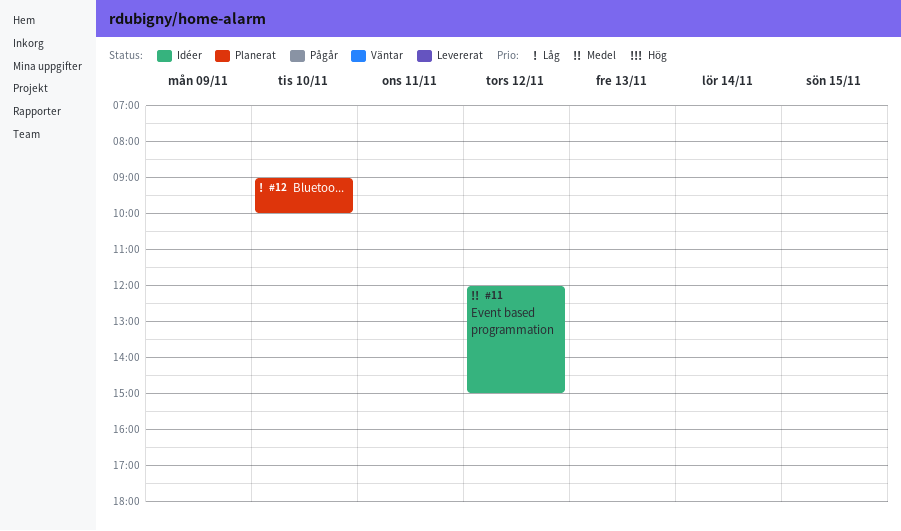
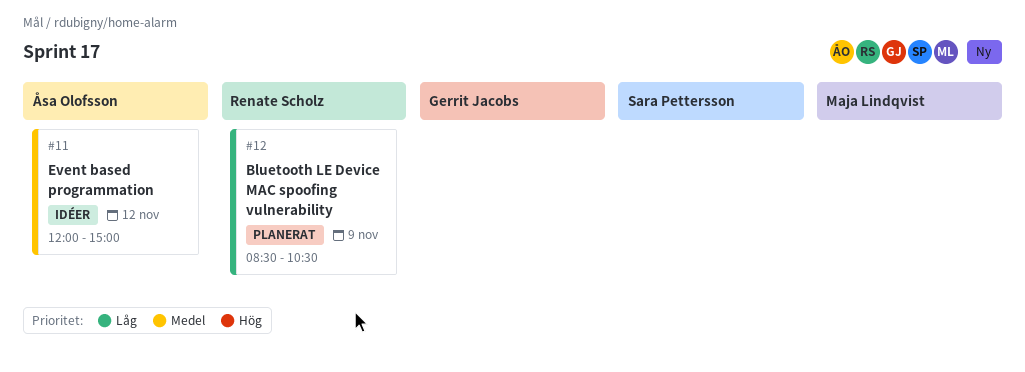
#12, day: Nov 10 -> Nov 9
#12, begins: 09:00 -> 08:30
#12, ends: 10:00 -> 10:30

